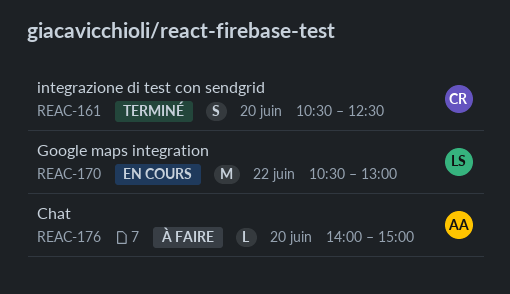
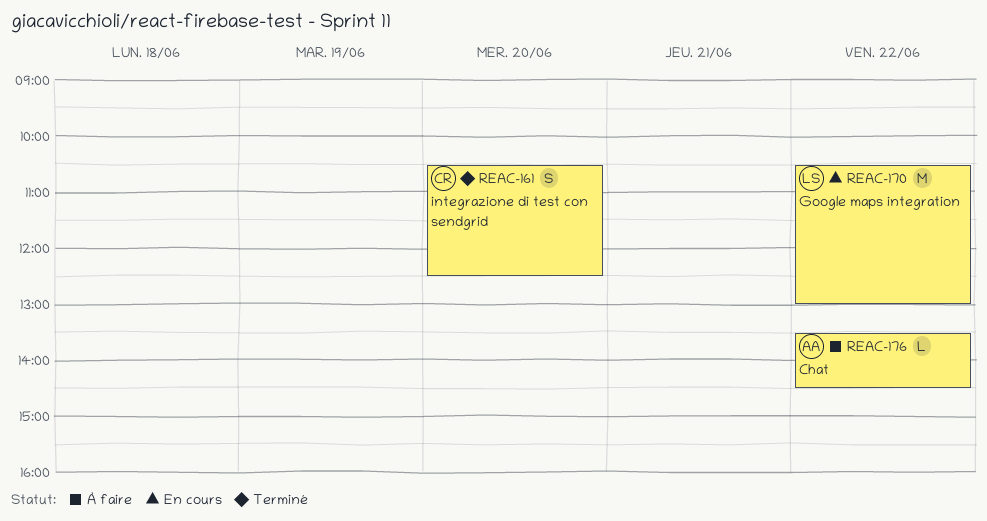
REAC-176, day: Jun 20 -> Jun 22
REAC-176, begins: 14:00 -> 13:30
REAC-176, ends: 15:00 -> 14:30

